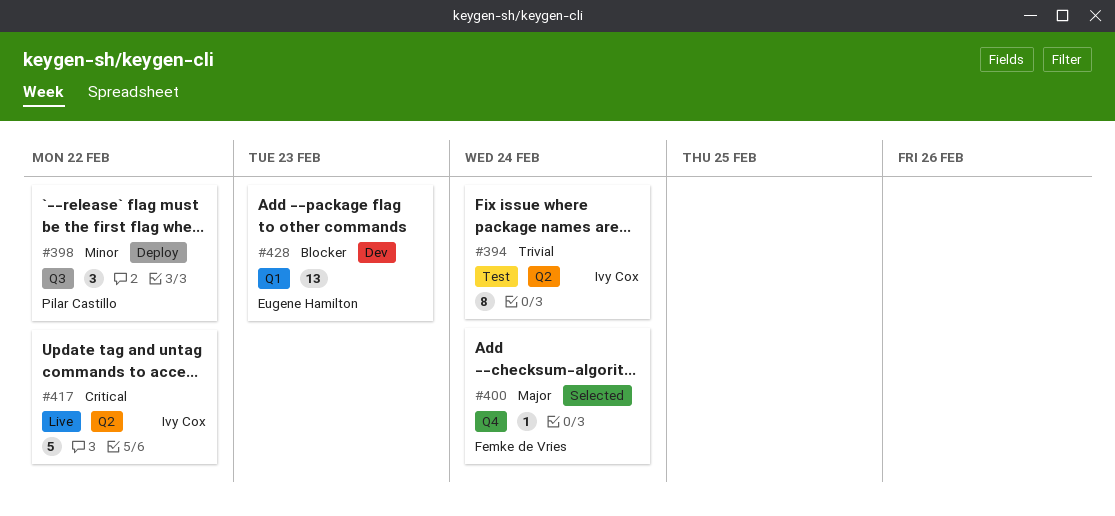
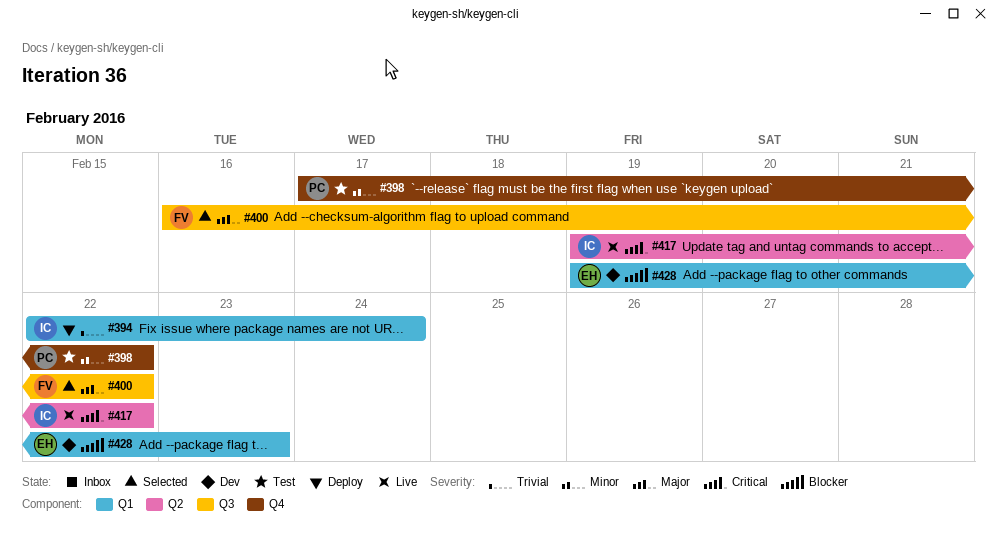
#394, status: Test -> Deploy
#394, label: Q2 -> Q1
#398, status: Deploy -> Test
#398, label: Q3 -> Q4
#400, label: Q4 -> Q3
#400, due: Feb 24 -> Feb 22

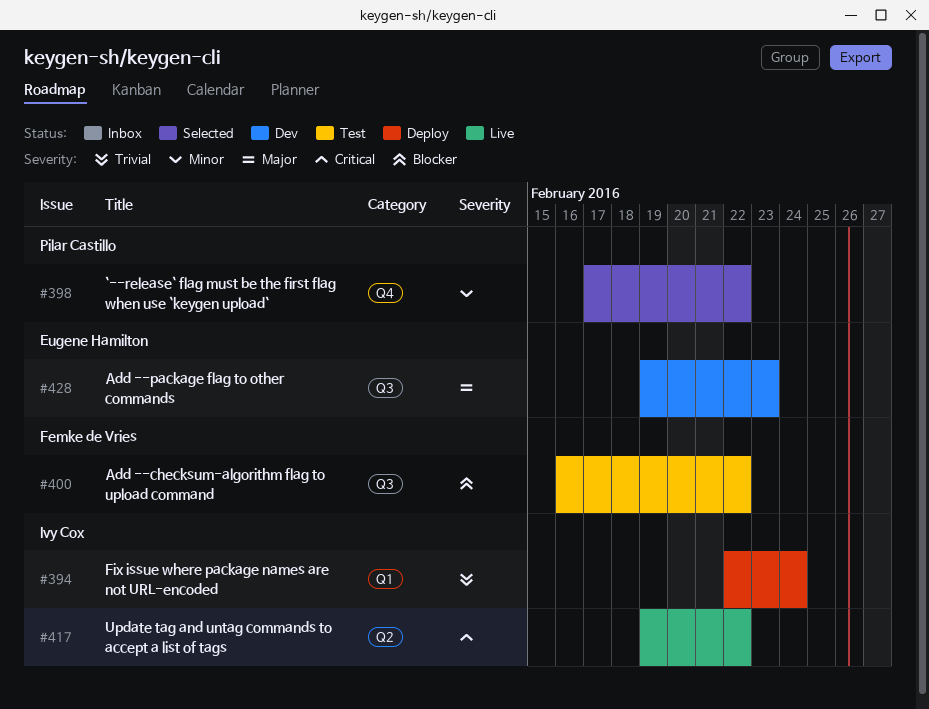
#398, status: Test -> Selected
#400, status: Selected -> Test
#400, priority: Major -> Blocker
#428, priority: Blocker -> Major
#428, label: Q1 -> Q3

